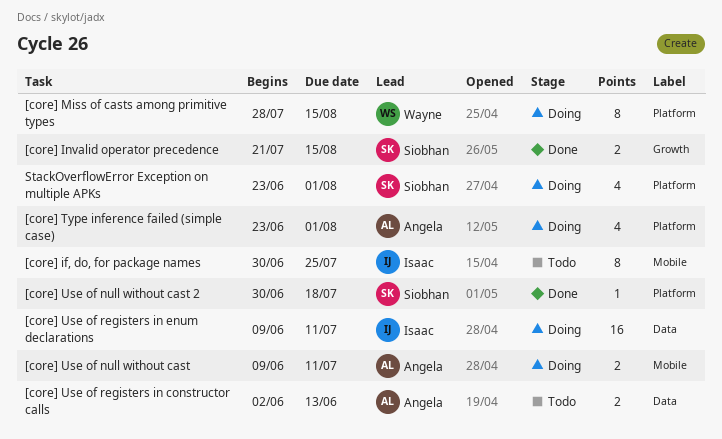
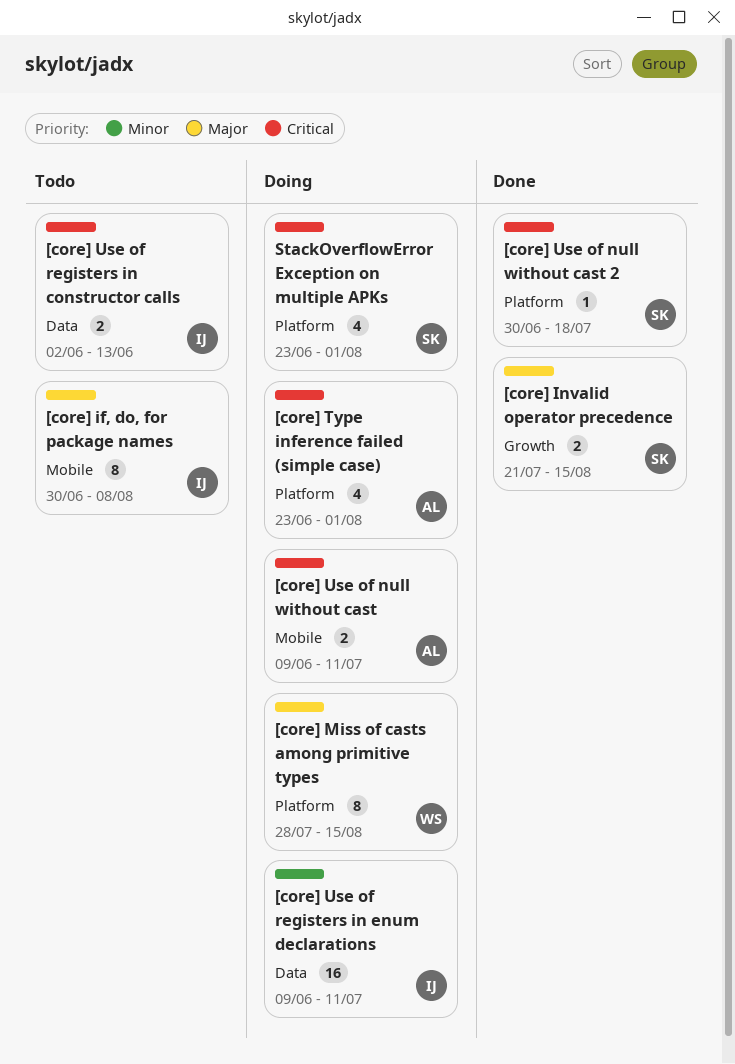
[core] if, do, for package names, due: Jul 25 -> Aug 8
[core] Use of registers in constructor calls, owner: Angela -> Isaac

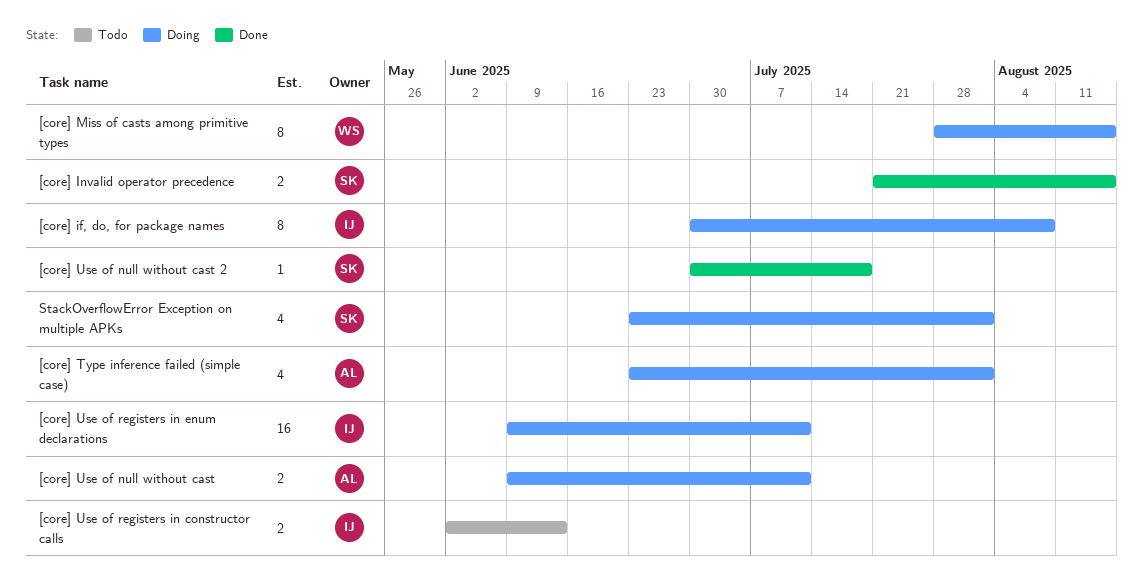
[core] if, do, for package names, status: Todo -> Doing

